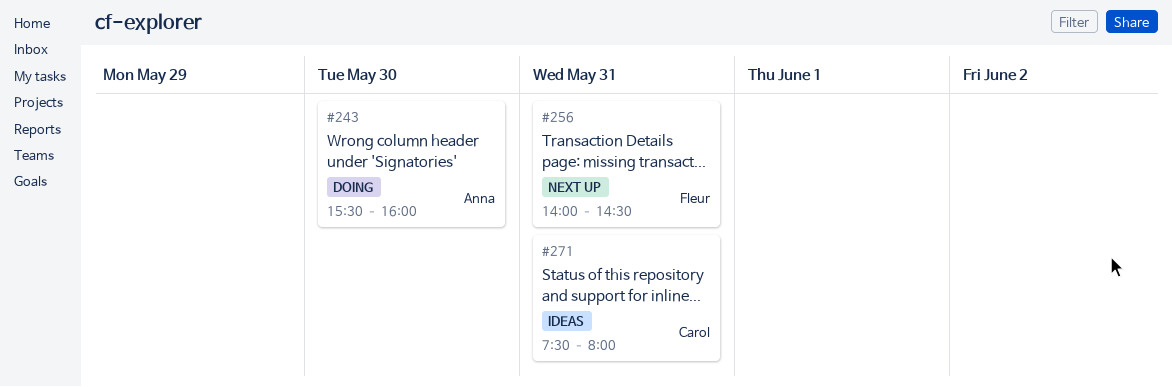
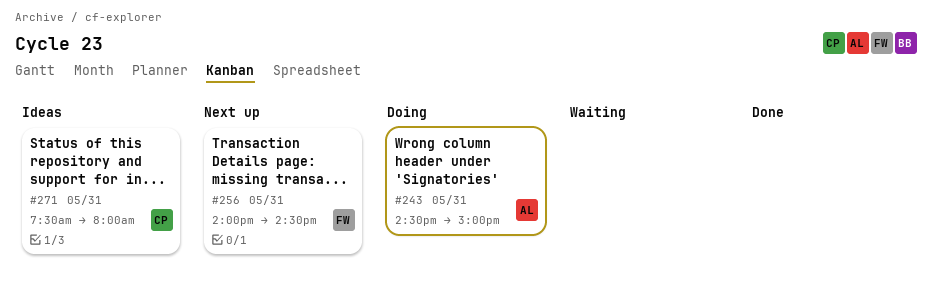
#243, day: May 30 -> May 31
#243, begins: 15:30 -> 14:30
#243, ends: 16:00 -> 15:00

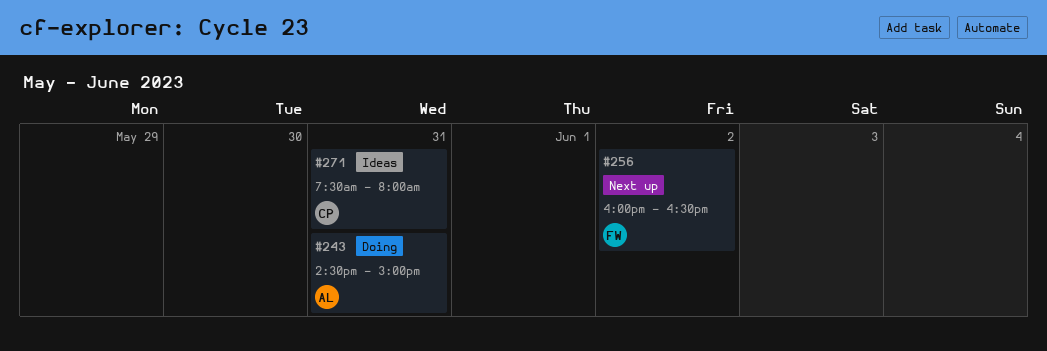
#256, day: May 31 -> Jun 2
#256, begins: 14:00 -> 16:00
#256, ends: 14:30 -> 16:30

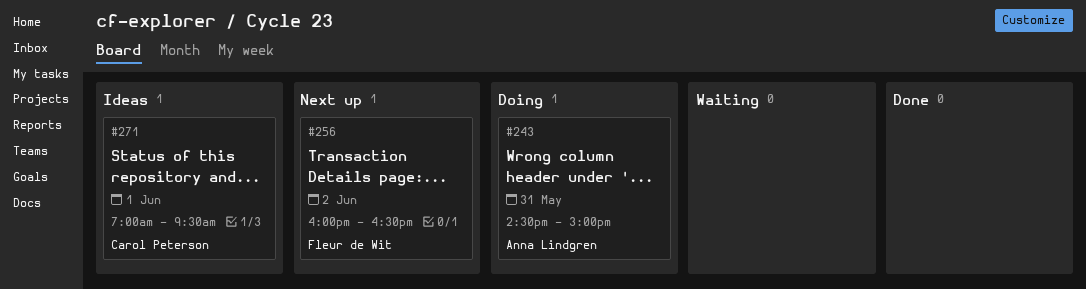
#271, day: May 31 -> Jun 1
#271, begins: 07:30 -> 07:00
#271, ends: 08:00 -> 09:30

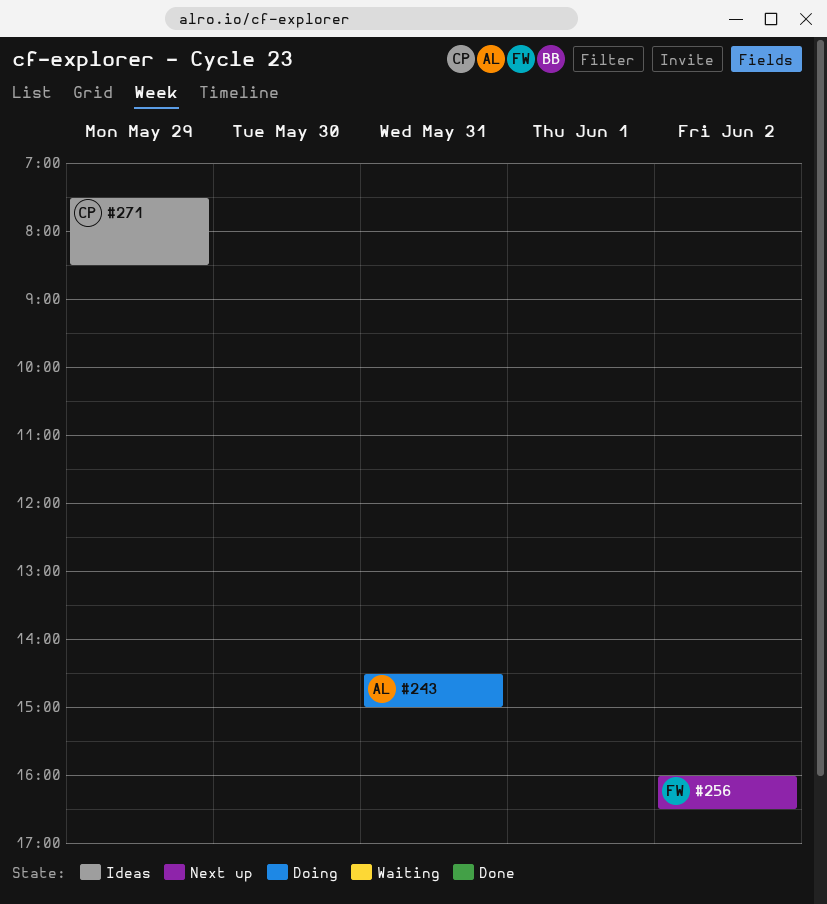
#271, day: Jun 1 -> May 29
#271, begins: 07:00 -> 07:30
#271, ends: 09:30 -> 08:30

